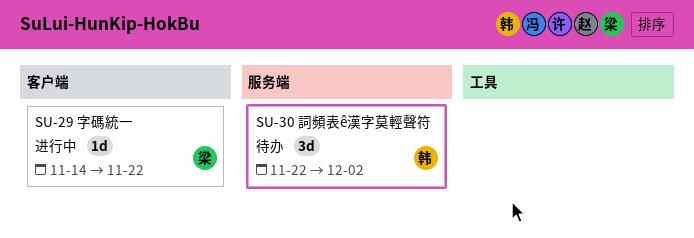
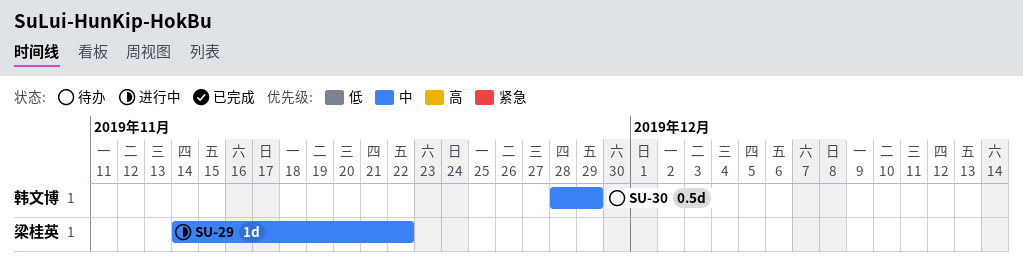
SU-30, estimate: 3d -> 0.5d
SU-30, start: Nov 22 -> Nov 28
SU-30, due: Dec 2 -> Nov 29

